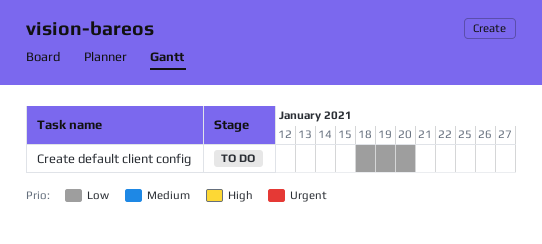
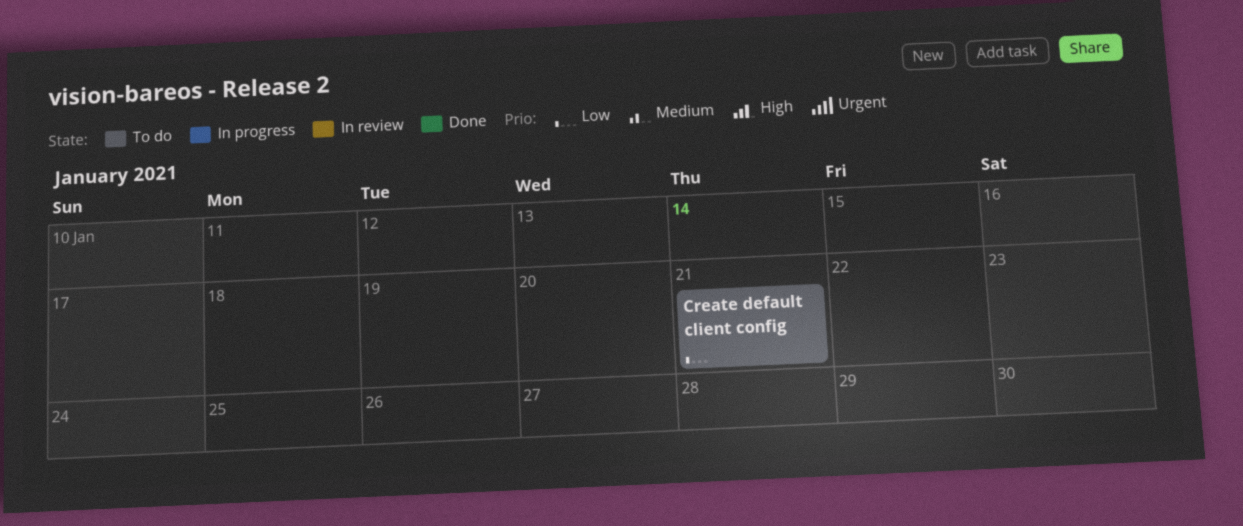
Create default client config, due: Jan 20 -> Jan 21

